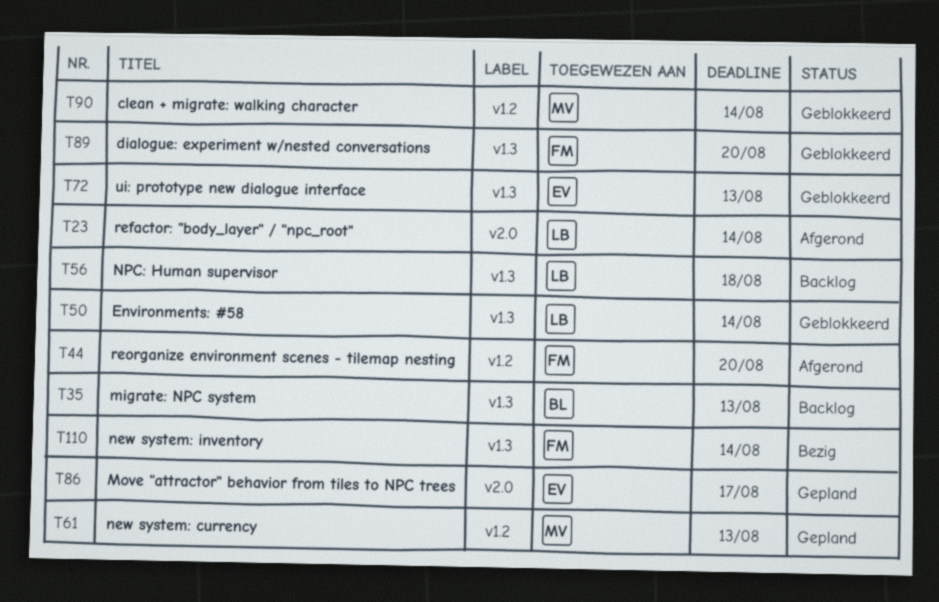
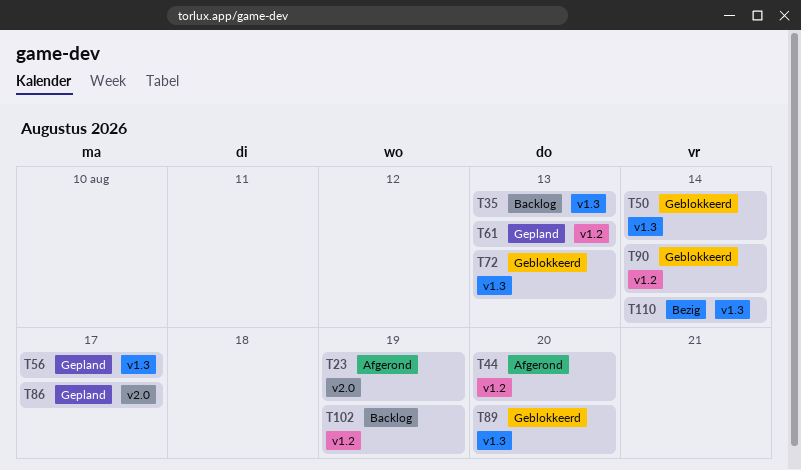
T23, due: Aug 14 -> Aug 19
T56, status: Backlog -> Gepland
T56, due: Aug 18 -> Aug 17
T102: none -> present

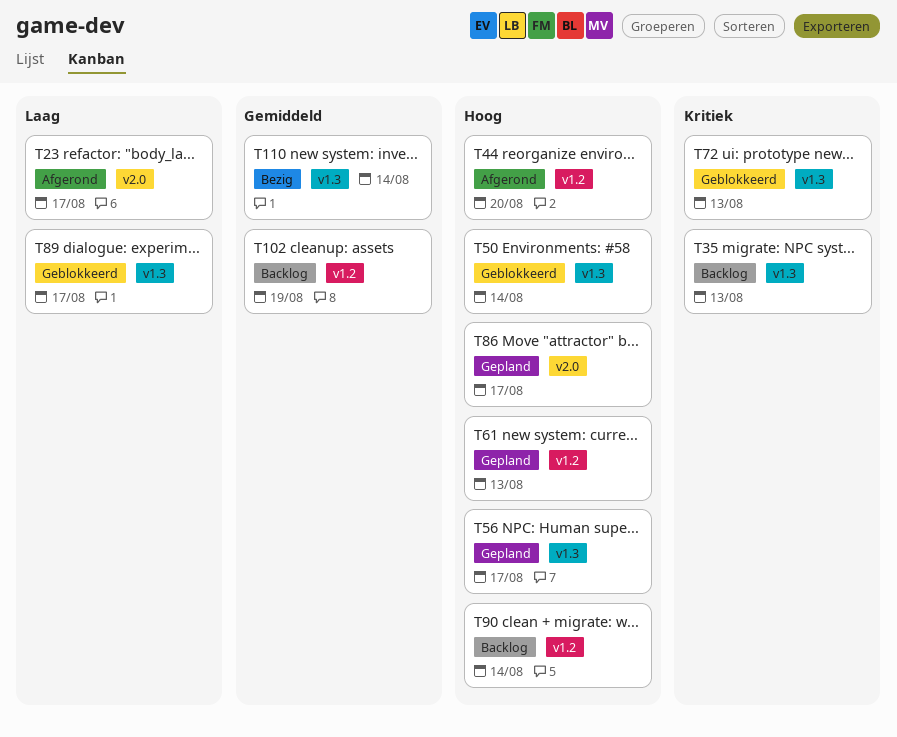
T23, due: Aug 19 -> Aug 17
T89, due: Aug 20 -> Aug 17
T90, status: Geblokkeerd -> Backlog

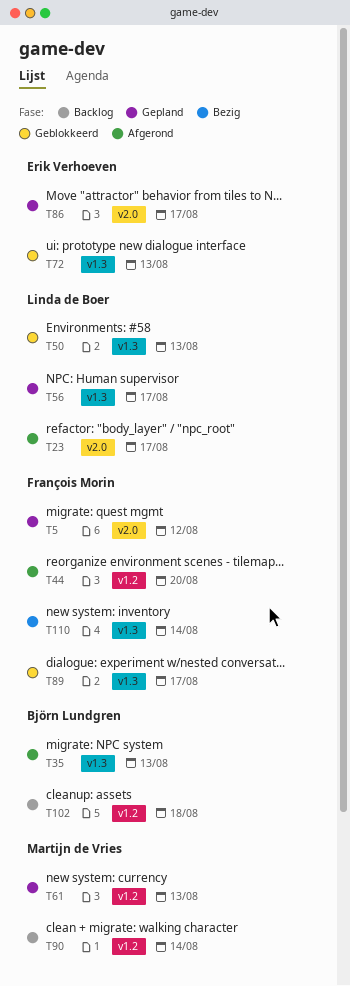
T5: none -> present
T35, status: Backlog -> Afgerond
T50, due: Aug 14 -> Aug 13
T102, due: Aug 19 -> Aug 18

